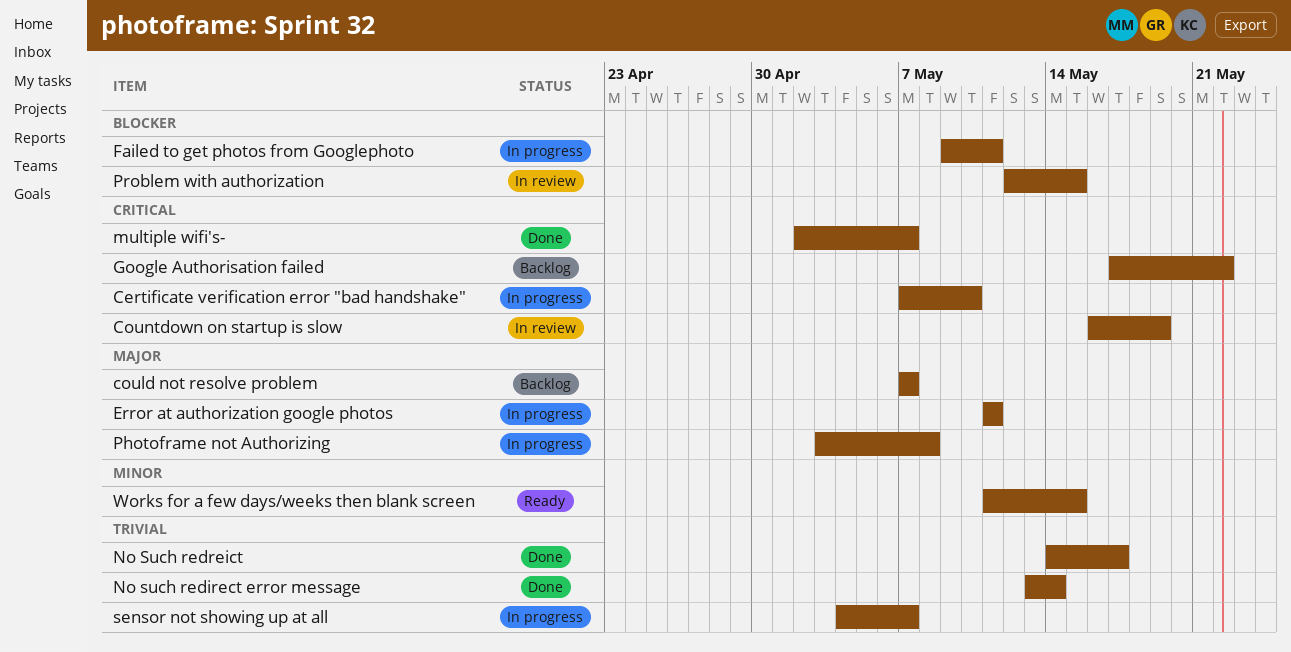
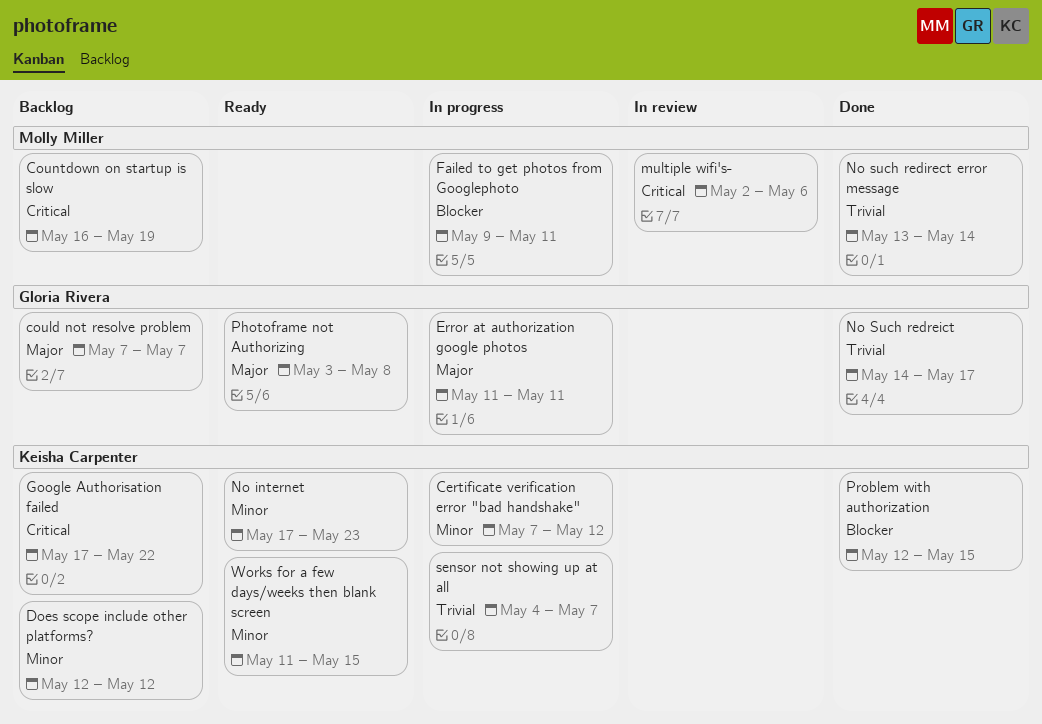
Certificate verification error "bad handshake", priority: Critical -> Minor
Certificate verification error "bad handshake", due: May 10 -> May 12
Countdown on startup is slow, status: In review -> Backlog
Does scope include other platforms?: none -> present
multiple wifi's-, status: Done -> In review
multiple wifi's-, due: May 7 -> May 6
No internet: none -> present
Photoframe not Authorizing, status: In progress -> Ready
Problem with authorization, status: In review -> Done

